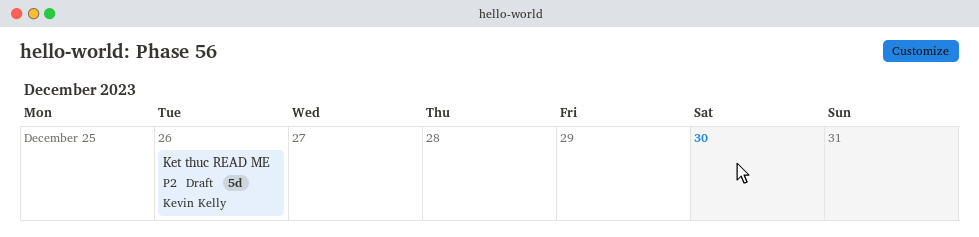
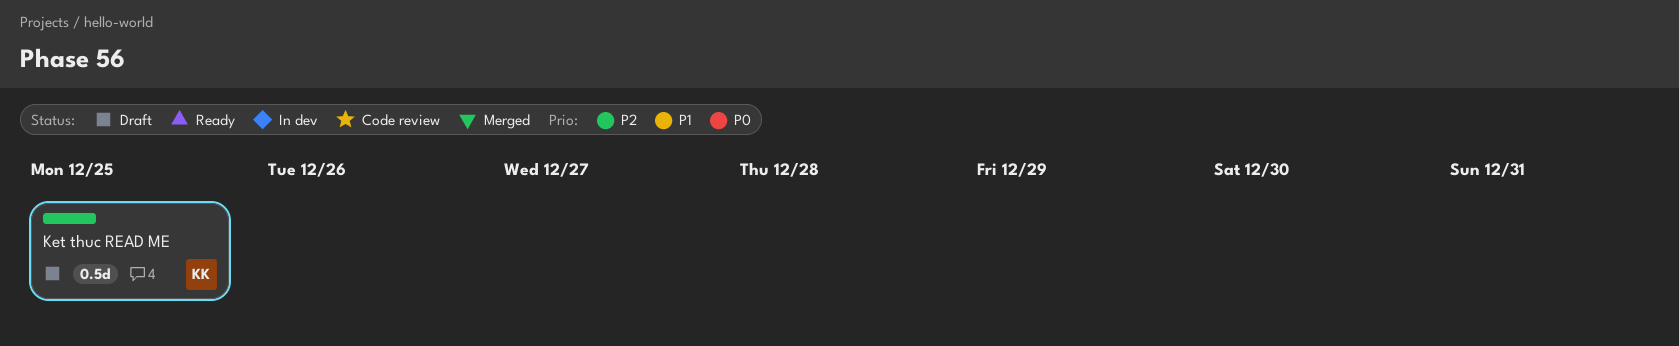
Ket thuc READ ME, estimate: 5d -> 0.5d
Ket thuc READ ME, due: Dec 26 -> Dec 25

